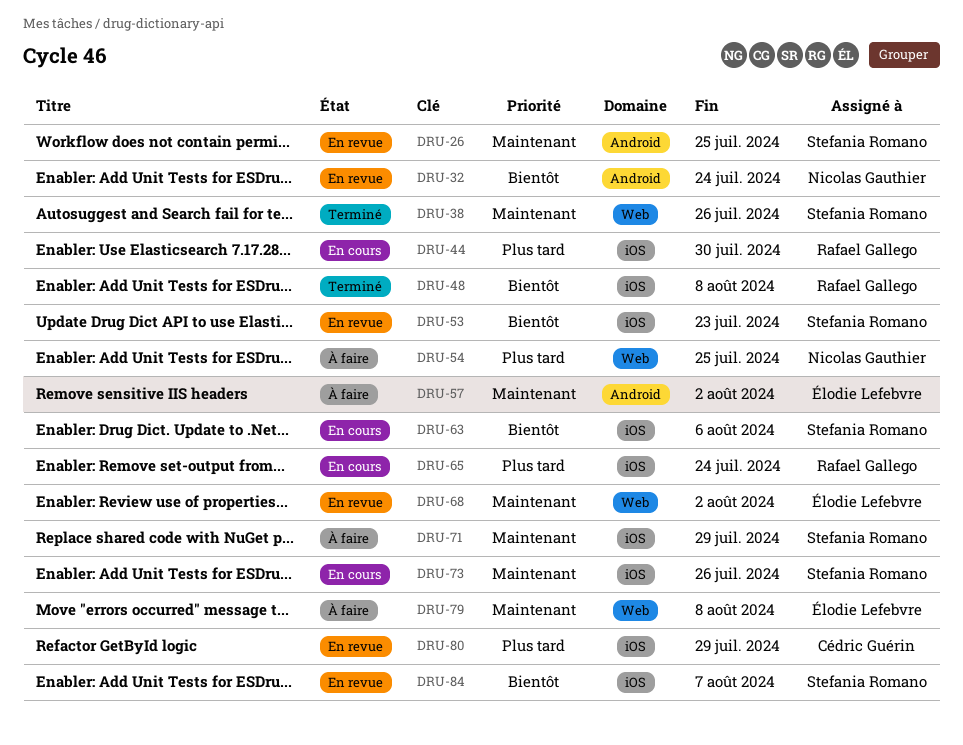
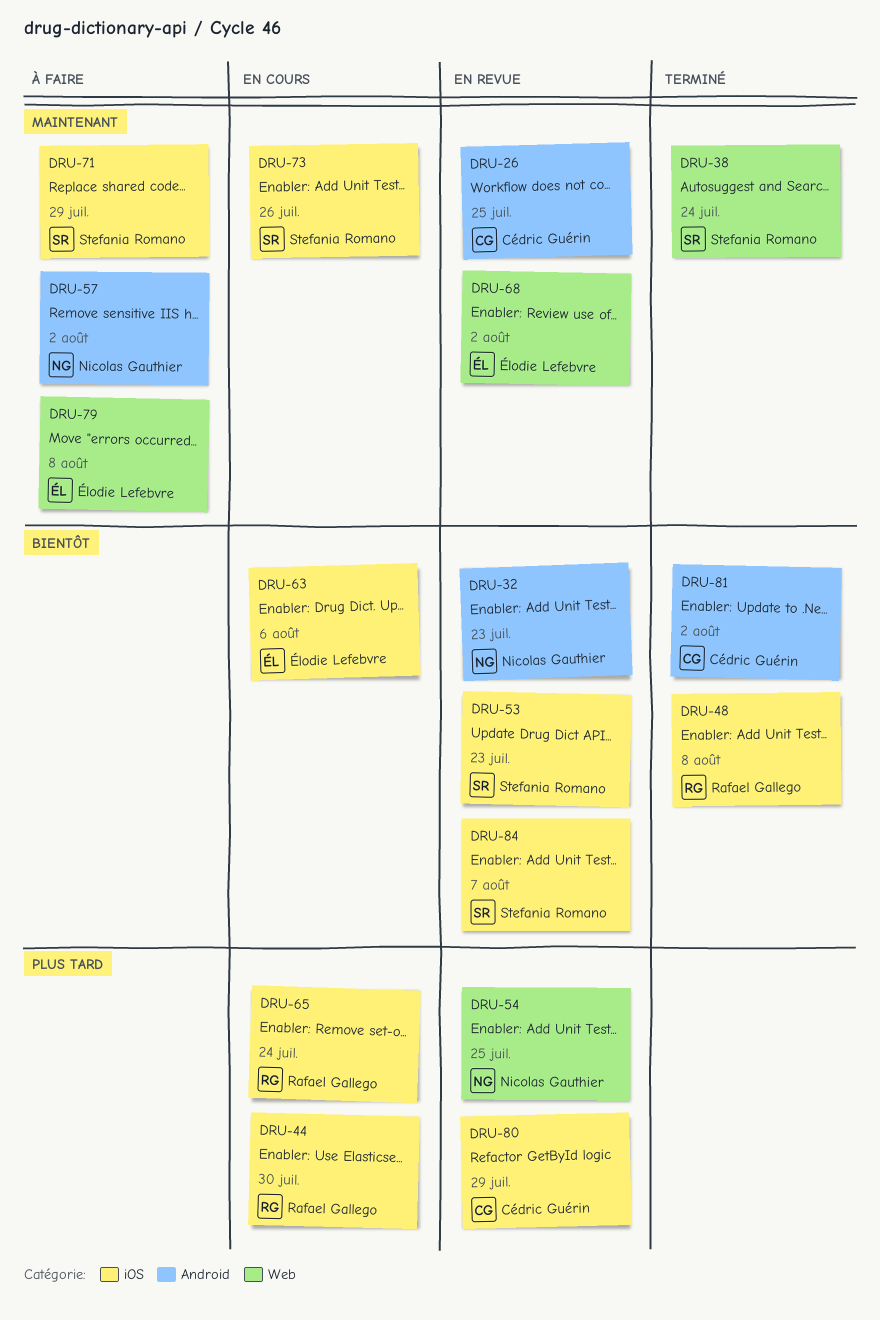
DRU-26, owner: Stefania Romano -> Cédric Guérin
DRU-32, due: Jul 24 -> Jul 23
DRU-38, due: Jul 26 -> Jul 24
DRU-54, status: À faire -> En revue
DRU-57, owner: Élodie Lefebvre -> Nicolas Gauthier
DRU-63, owner: Stefania Romano -> Élodie Lefebvre
DRU-81: none -> present

